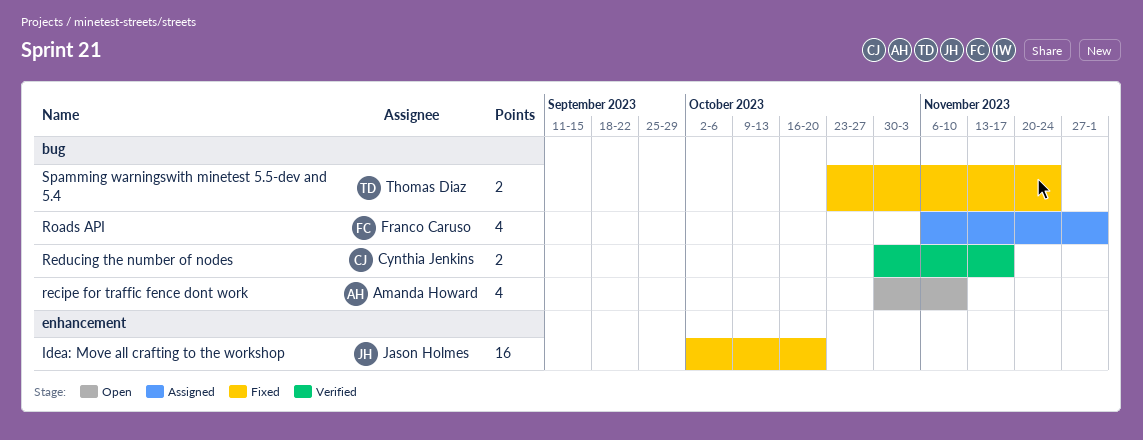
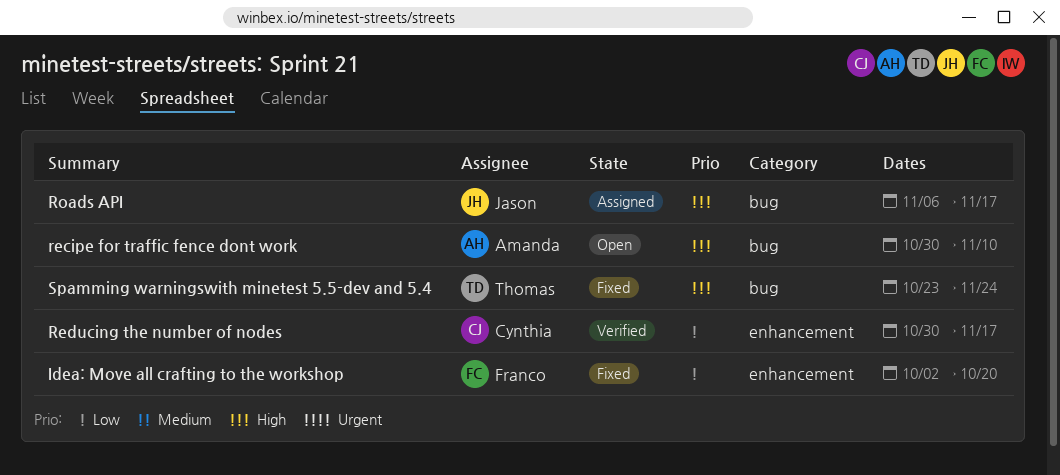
Idea: Move all crafting to the workshop, owner: Jason Holmes -> Franco Caruso
Reducing the number of nodes, label: bug -> enhancement
Roads API, owner: Franco Caruso -> Jason Holmes
Roads API, due: Dec 1 -> Nov 17

